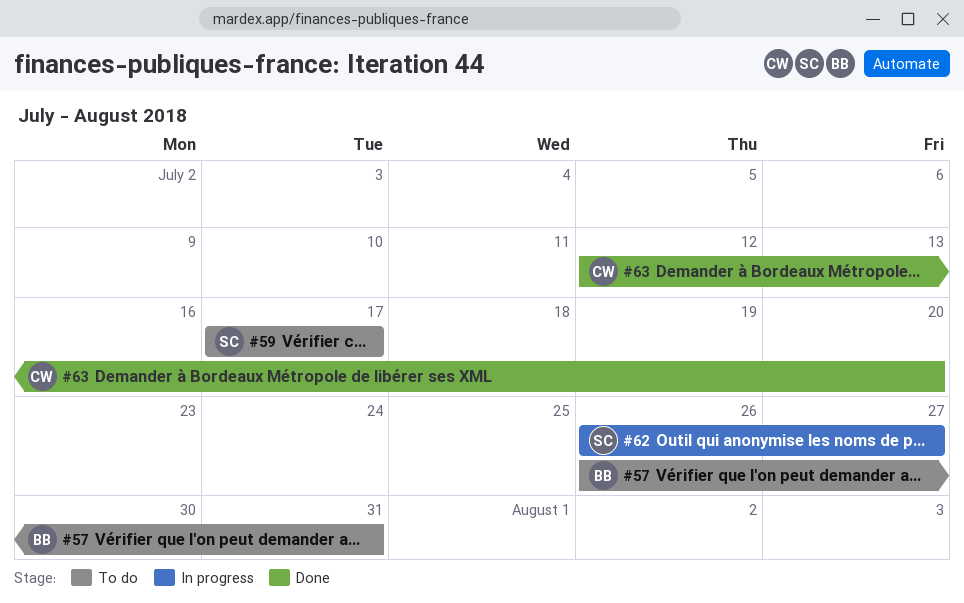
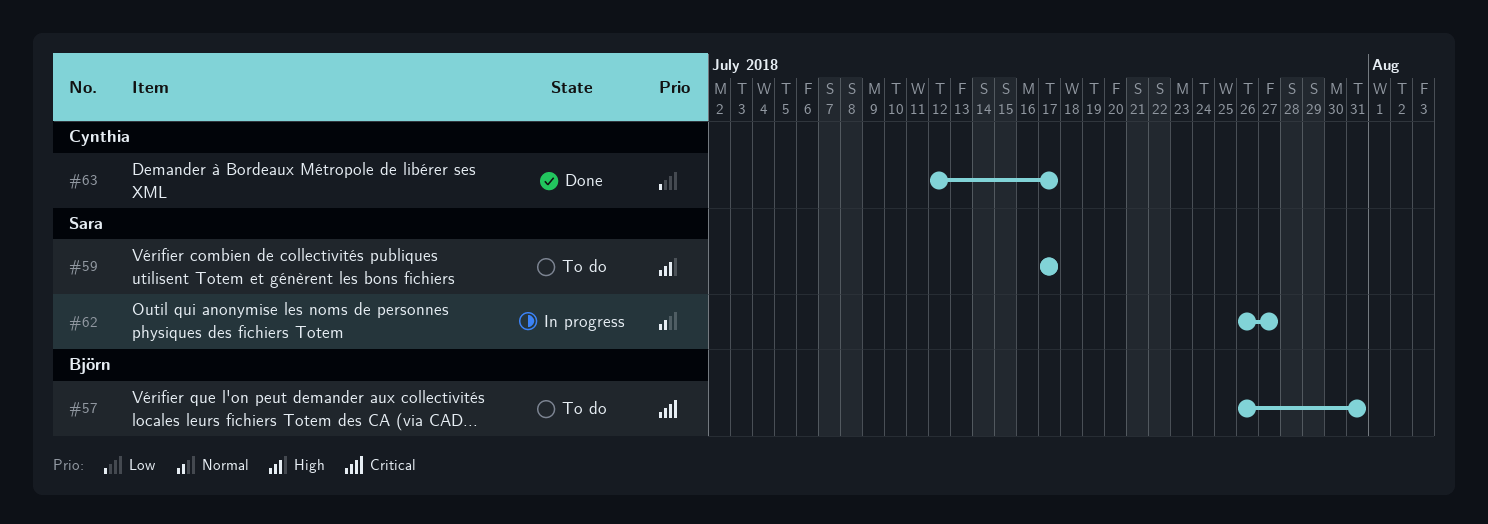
#63, due: Jul 20 -> Jul 17

